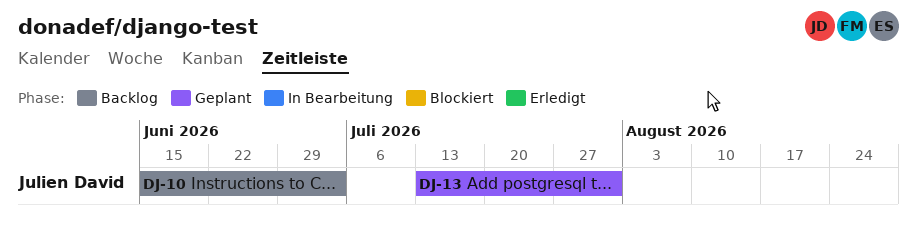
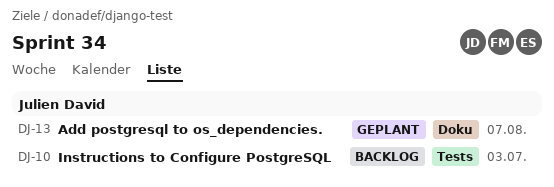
DJ-13, due: Jul 31 -> Aug 7

